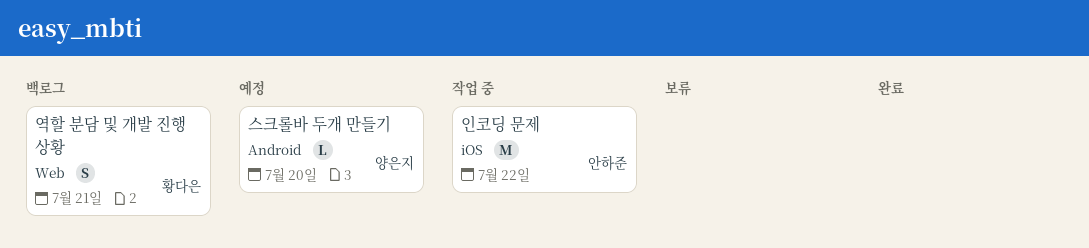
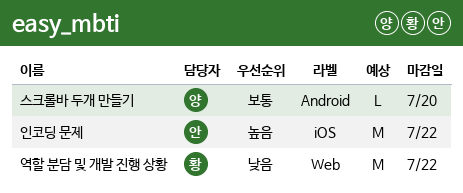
역할 분담 및 개발 진행 상황, estimate: S -> M
역할 분담 및 개발 진행 상황, due: Jul 21 -> Jul 22

